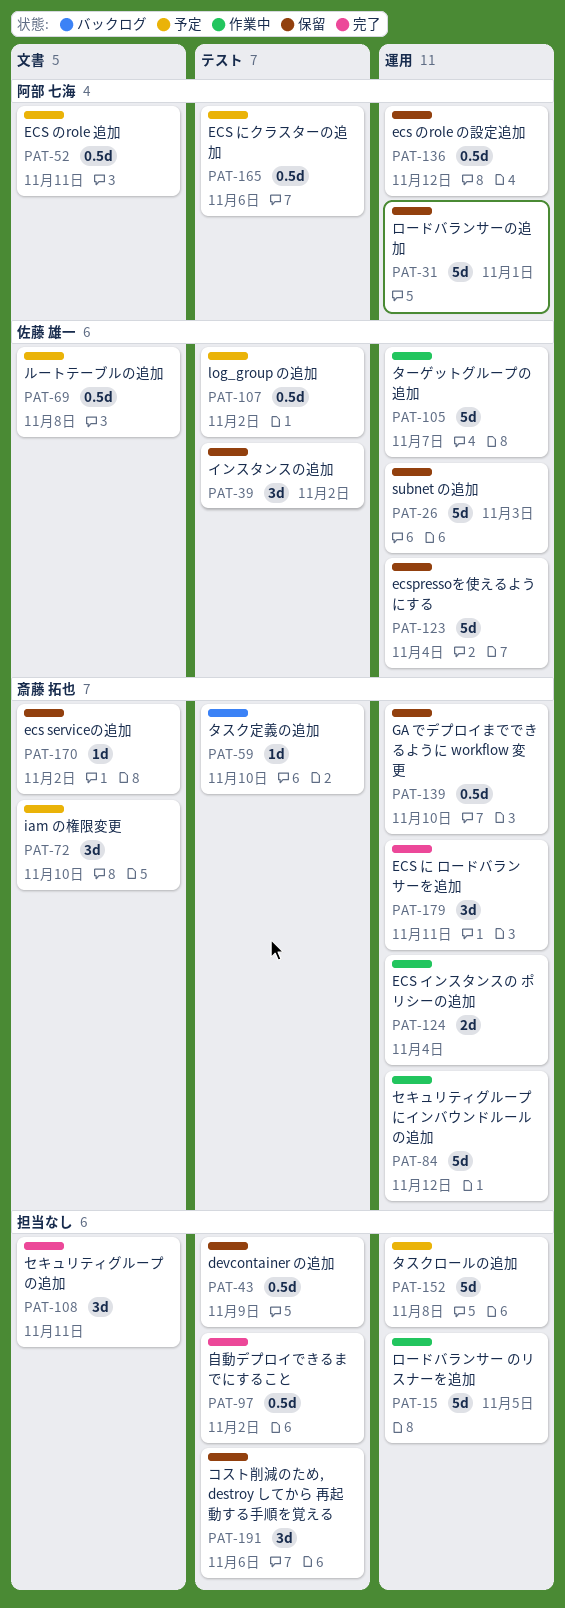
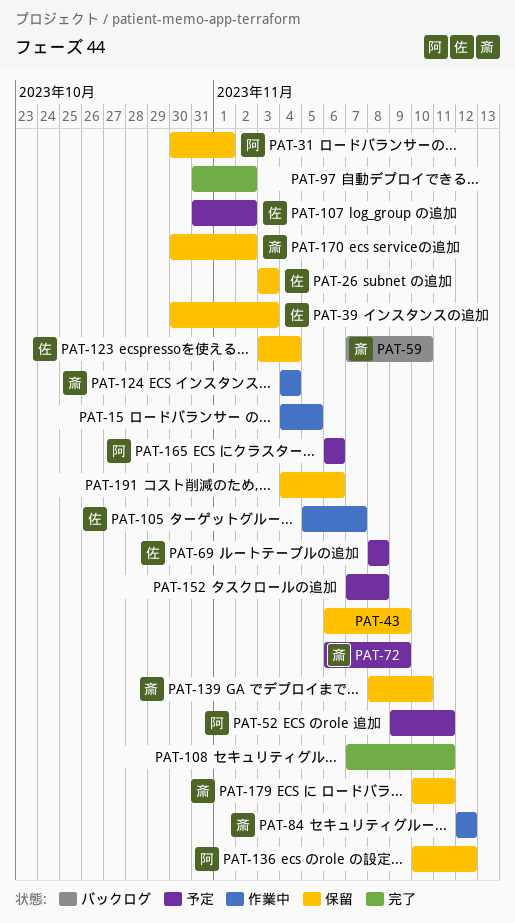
PAT-39, due: Nov 2 -> Nov 3
PAT-72, due: Nov 10 -> Nov 9
PAT-179, status: 完了 -> 保留

